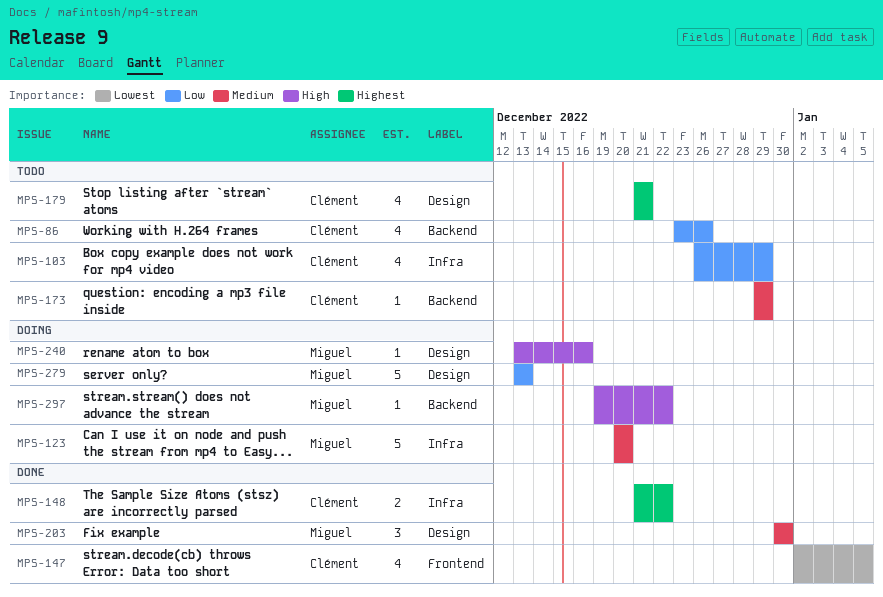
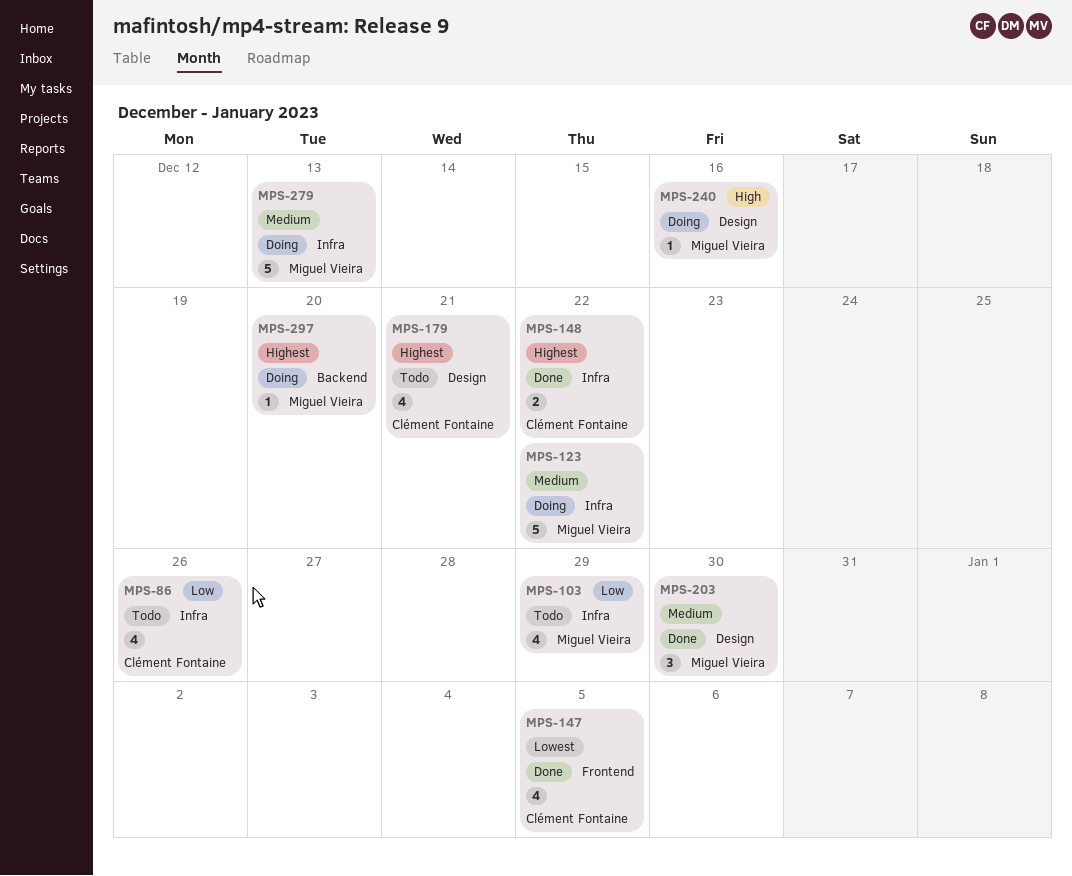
MPS-86, label: Backend -> Infra
MPS-103, owner: Clément Fontaine -> Miguel Vieira
MPS-123, due: Dec 20 -> Dec 22
MPS-173: present -> none
MPS-279, priority: Low -> Medium
MPS-279, label: Design -> Infra
MPS-297, priority: High -> Highest
MPS-297, due: Dec 22 -> Dec 20

